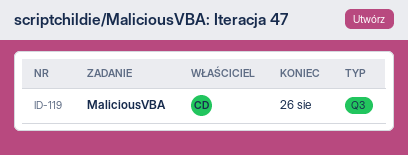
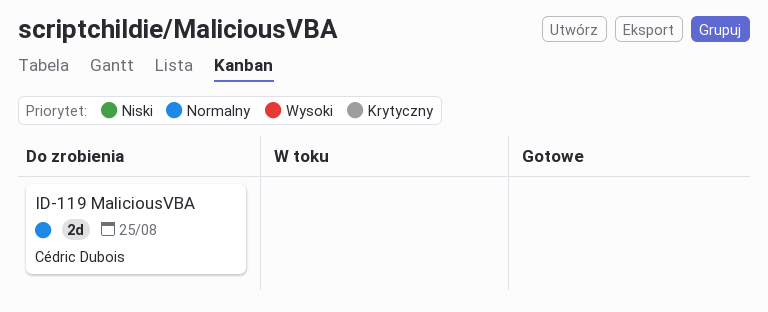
ID-119, due: Aug 26 -> Aug 25

